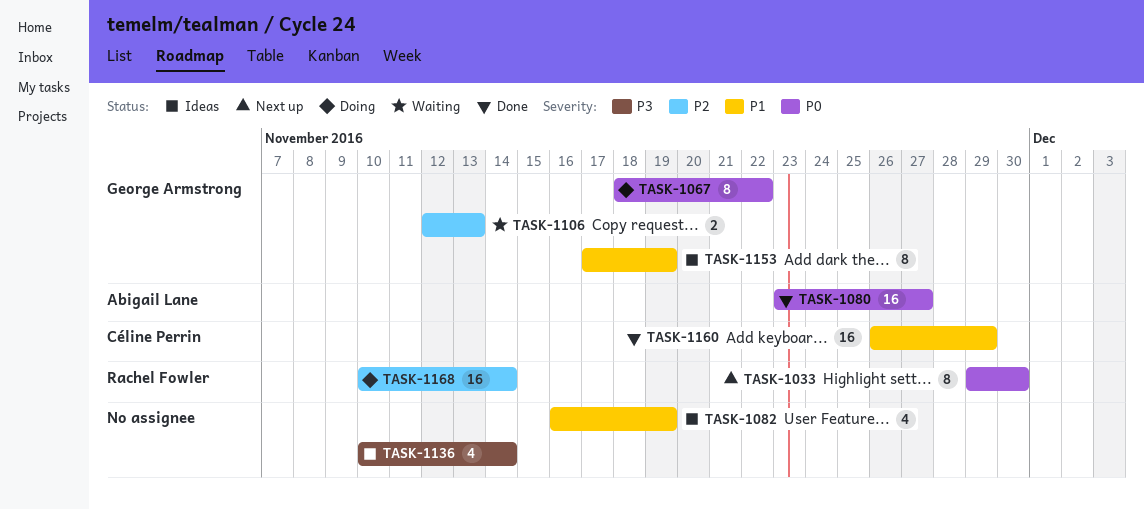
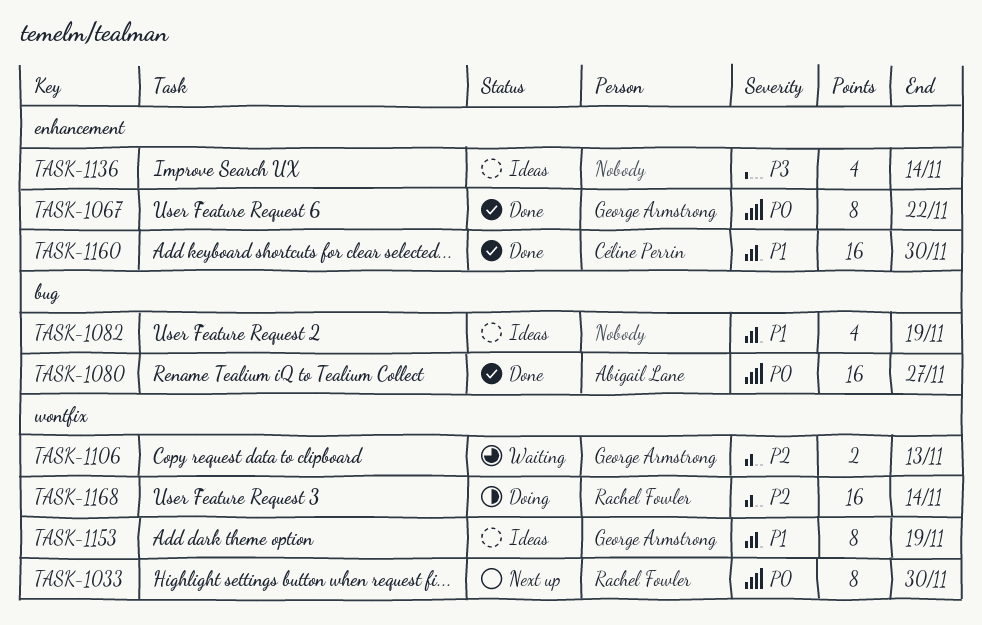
TASK-1067, status: Doing -> Done
TASK-1160, due: Nov 29 -> Nov 30

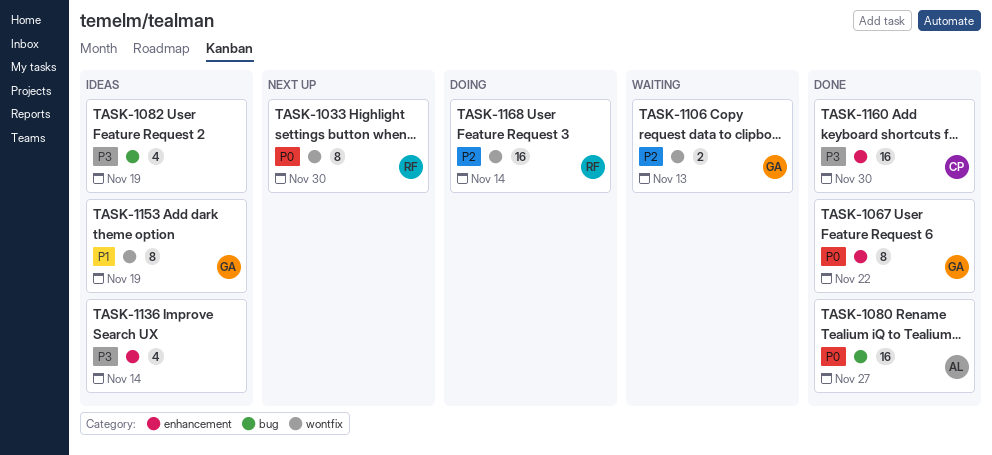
TASK-1082, priority: P1 -> P3
TASK-1160, priority: P1 -> P3

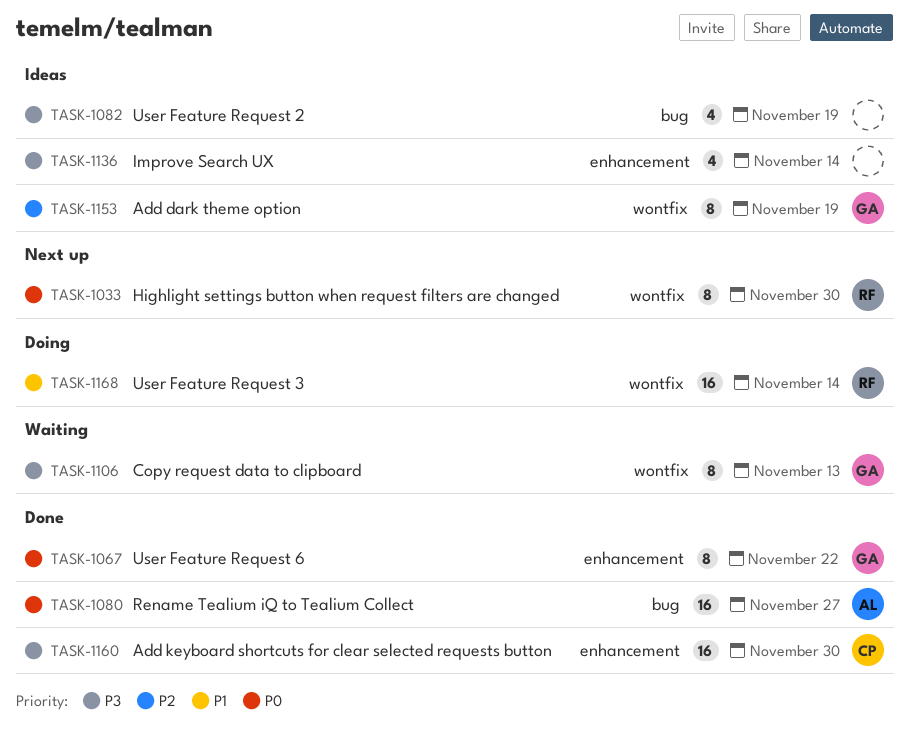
TASK-1106, priority: P2 -> P3
TASK-1106, estimate: 2 -> 8
TASK-1153, priority: P1 -> P2
TASK-1168, priority: P2 -> P1

